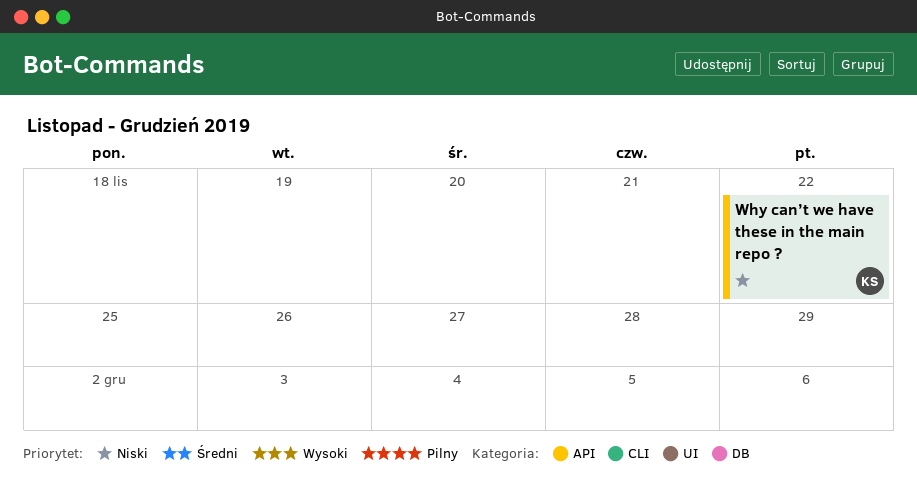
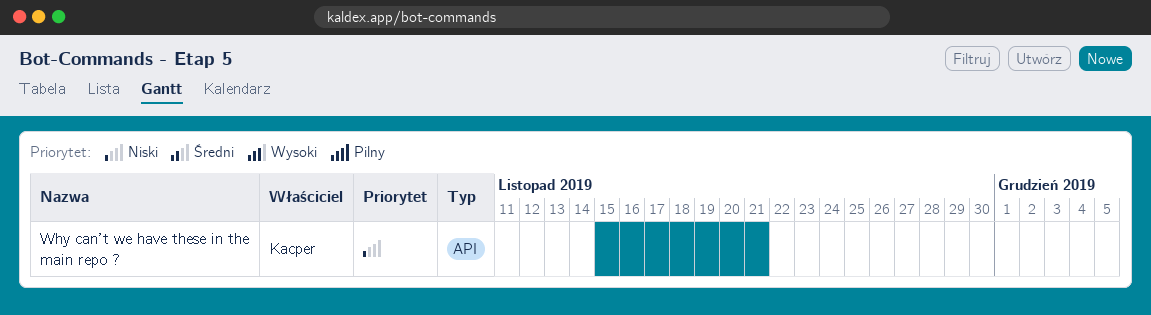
Why can’t we have these in the main repo ?, due: Nov 22 -> Nov 21

